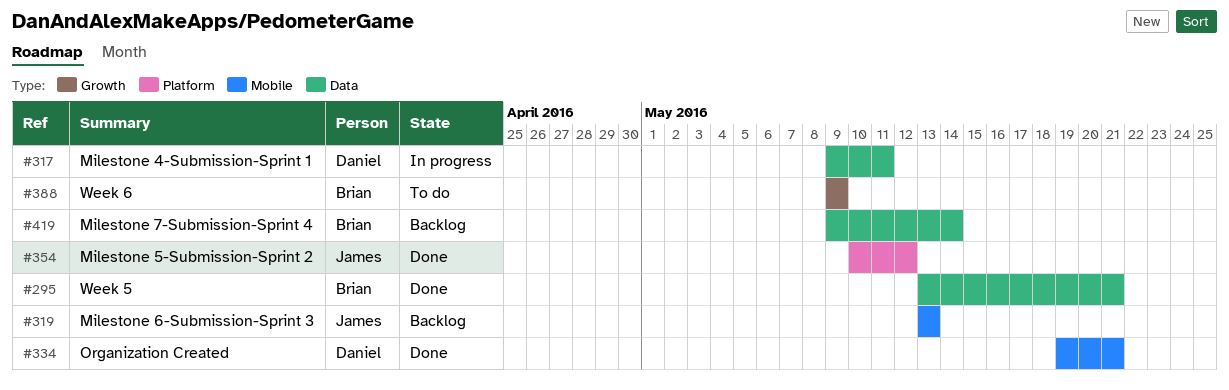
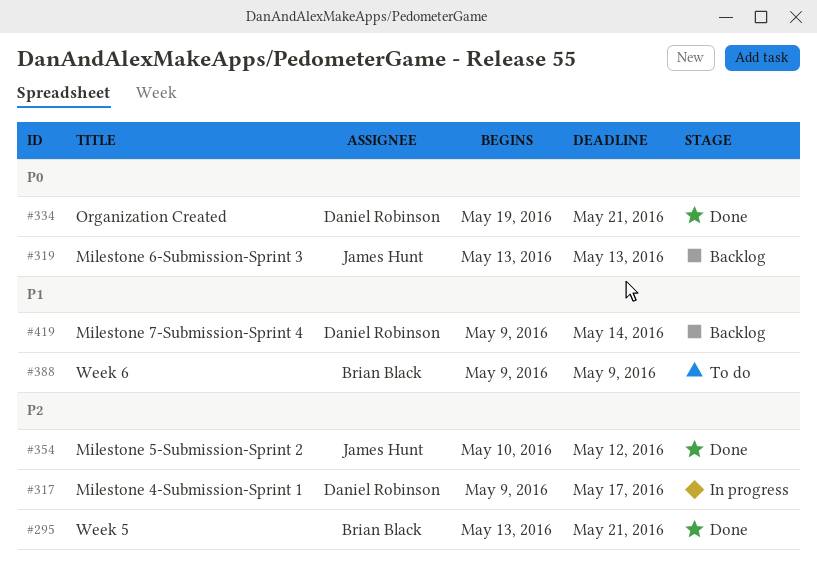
#317, due: May 11 -> May 17
#419, owner: Brian Black -> Daniel Robinson

